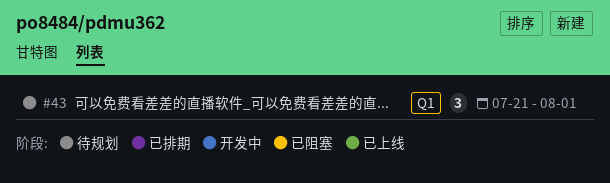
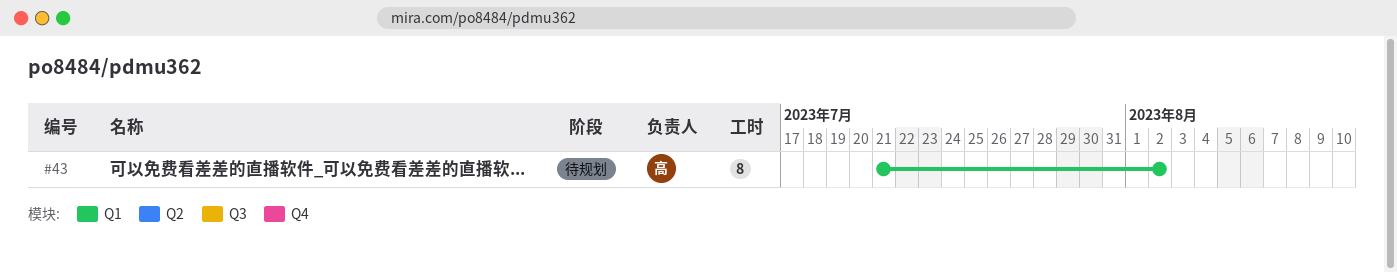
#43, estimate: 3 -> 8
#43, due: Aug 1 -> Aug 2

